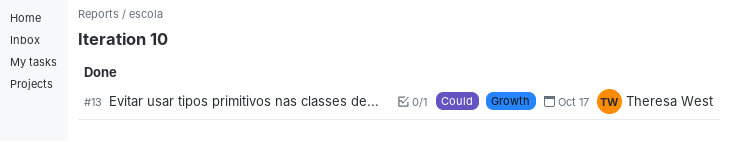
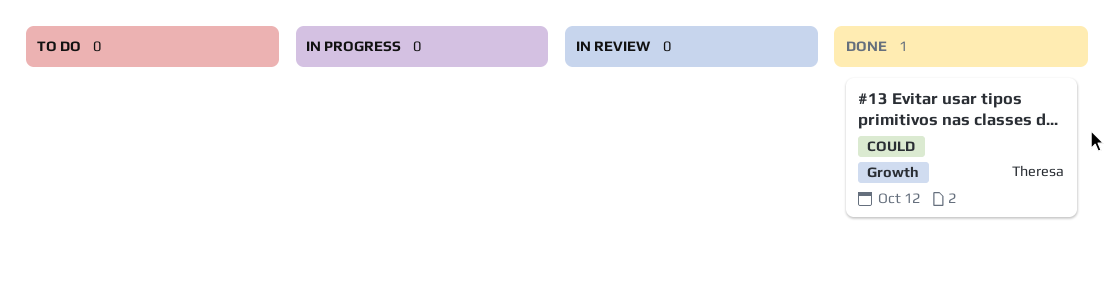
#13, due: Oct 17 -> Oct 12

